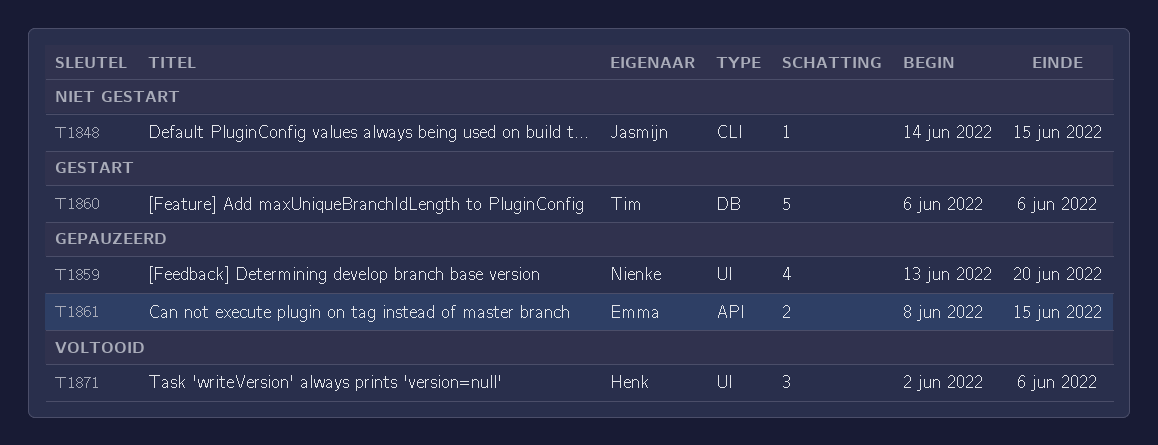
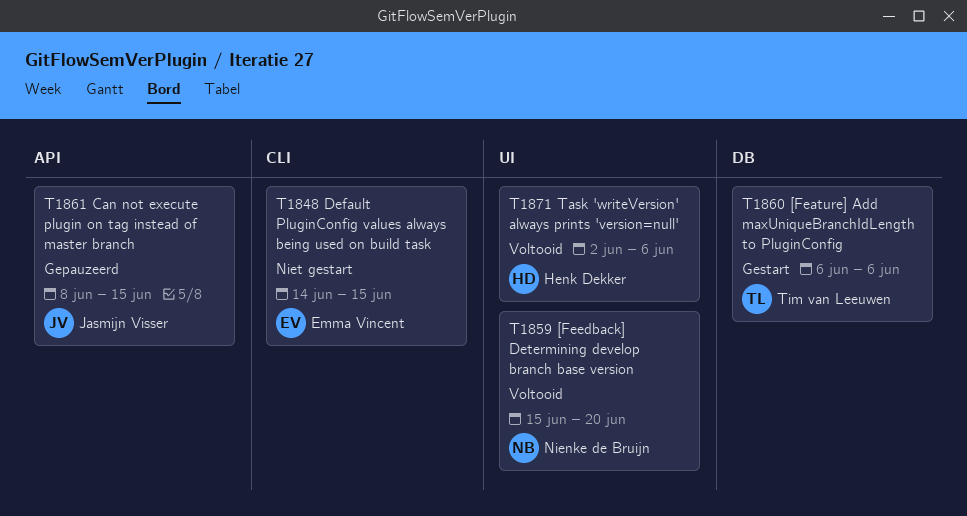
T1848, owner: Jasmijn Visser -> Emma Vincent
T1859, status: Gepauzeerd -> Voltooid
T1859, start: Jun 13 -> Jun 15
T1861, owner: Emma Vincent -> Jasmijn Visser

